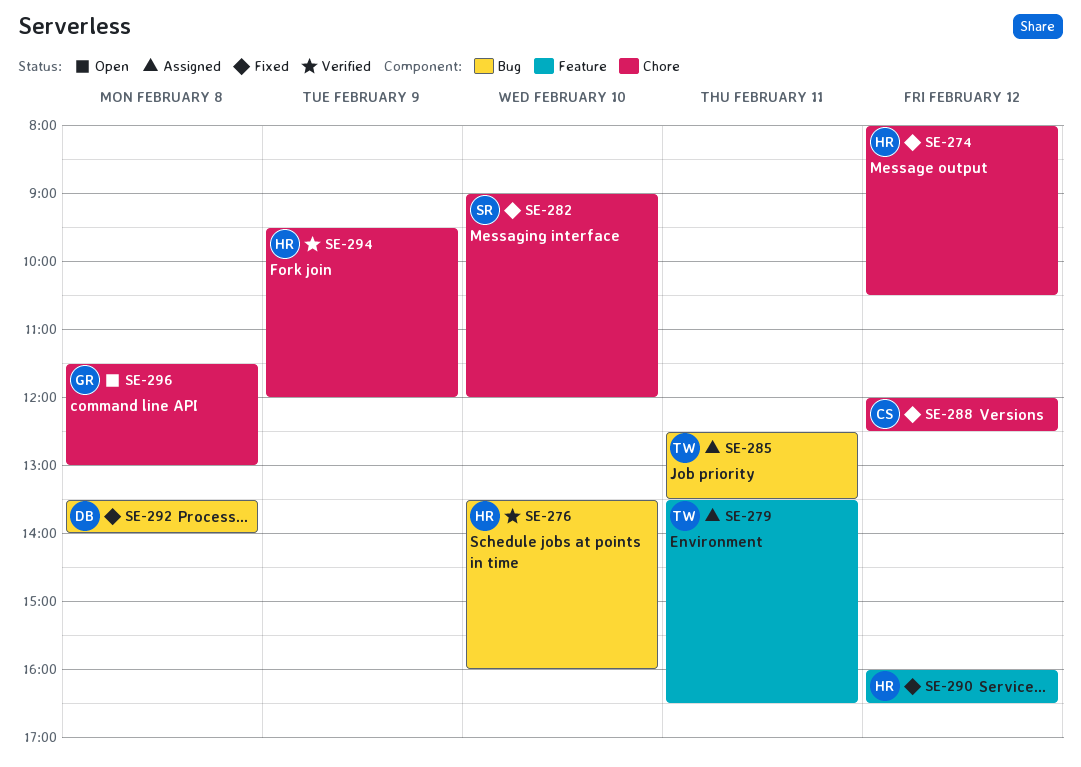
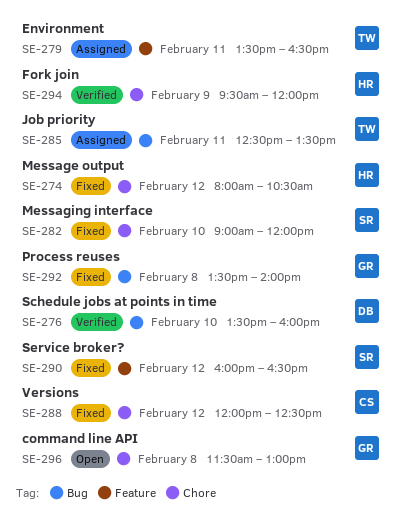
SE-276, owner: HR -> DB
SE-290, owner: HR -> SR
SE-292, owner: DB -> GR

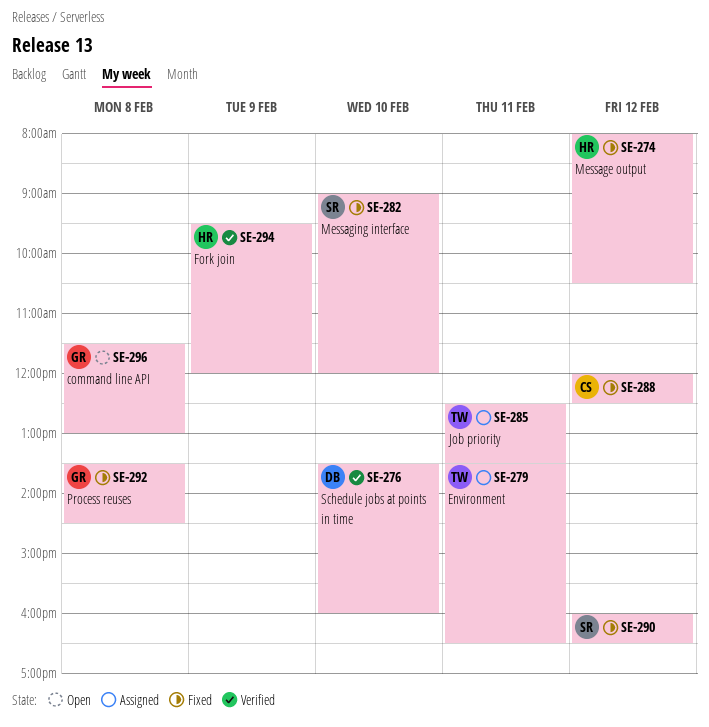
SE-292, ends: 14:00 -> 14:30

